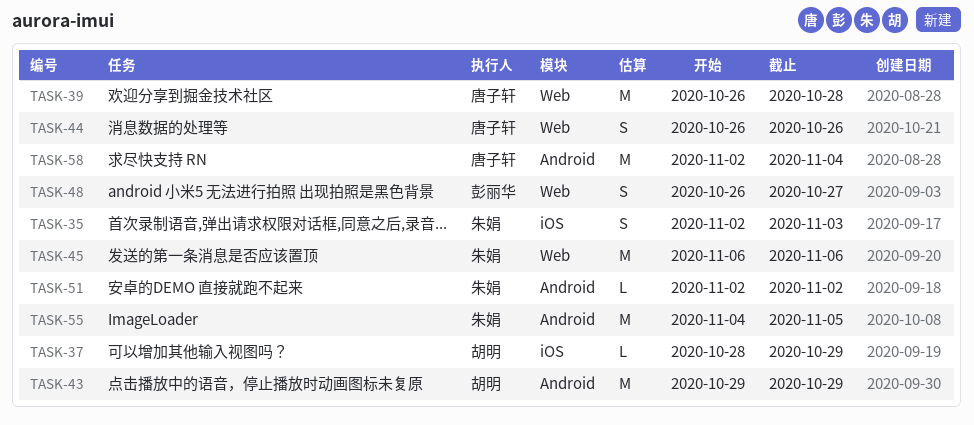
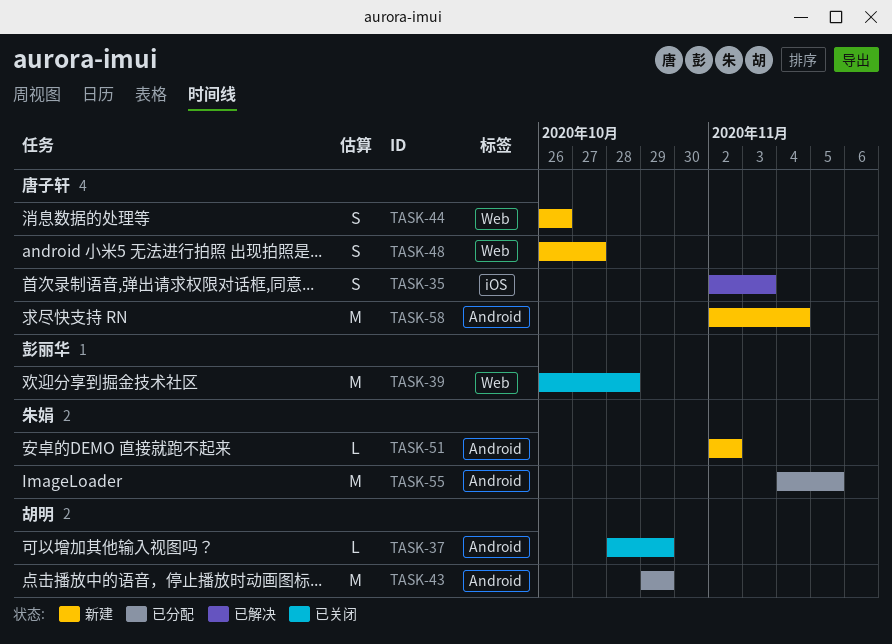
TASK-35, owner: 朱娟 -> 唐子轩
TASK-37, label: iOS -> Android
TASK-39, owner: 唐子轩 -> 彭丽华
TASK-45: present -> none
TASK-48, owner: 彭丽华 -> 唐子轩

